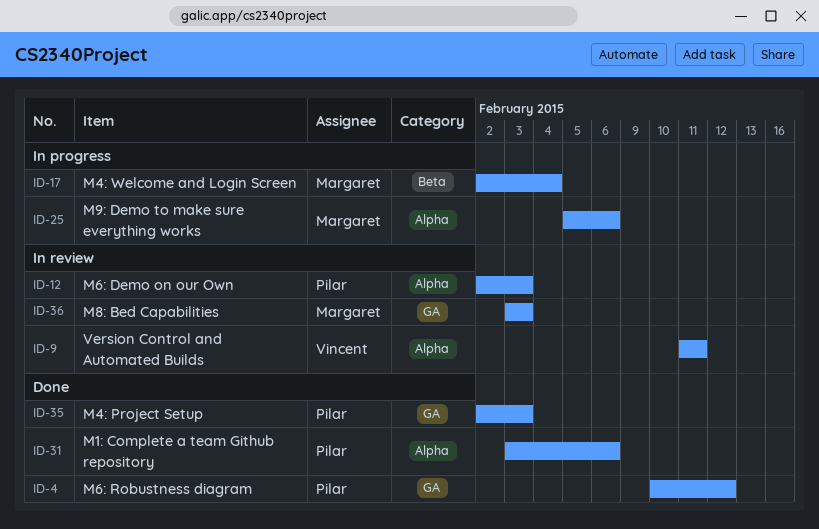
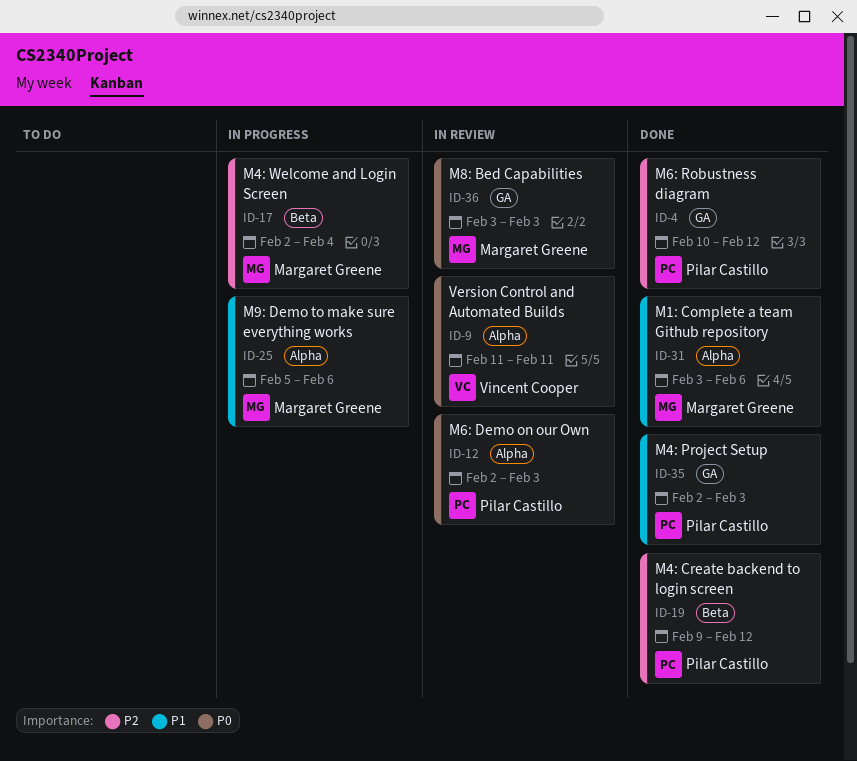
ID-19: none -> present
ID-31, owner: Pilar Castillo -> Margaret Greene

